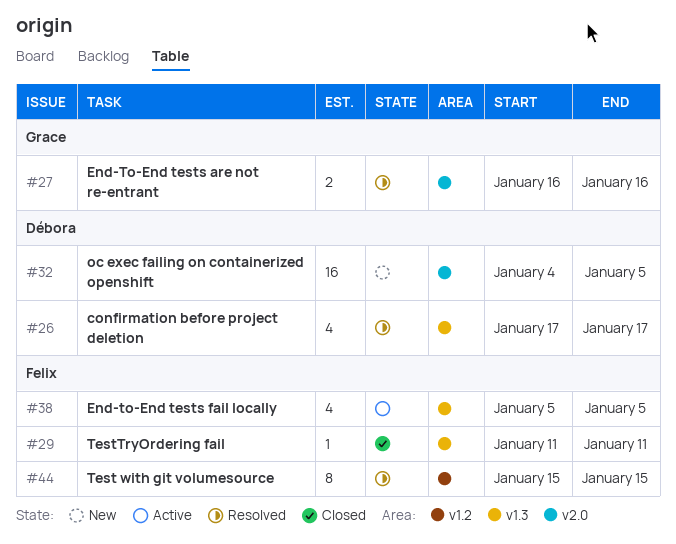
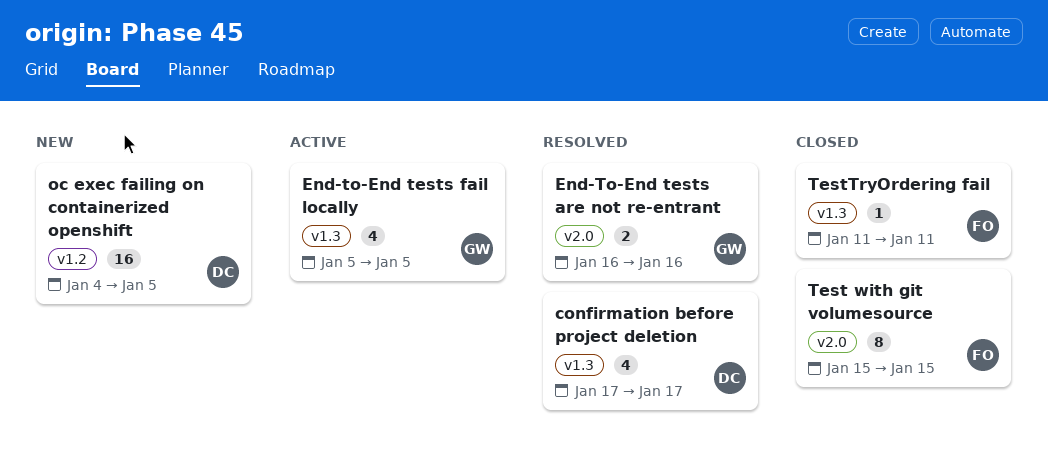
End-to-End tests fail locally, owner: Felix -> Grace
oc exec failing on containerized openshift, label: v2.0 -> v1.2
Test with git volumesource, status: Resolved -> Closed
Test with git volumesource, label: v1.2 -> v2.0

